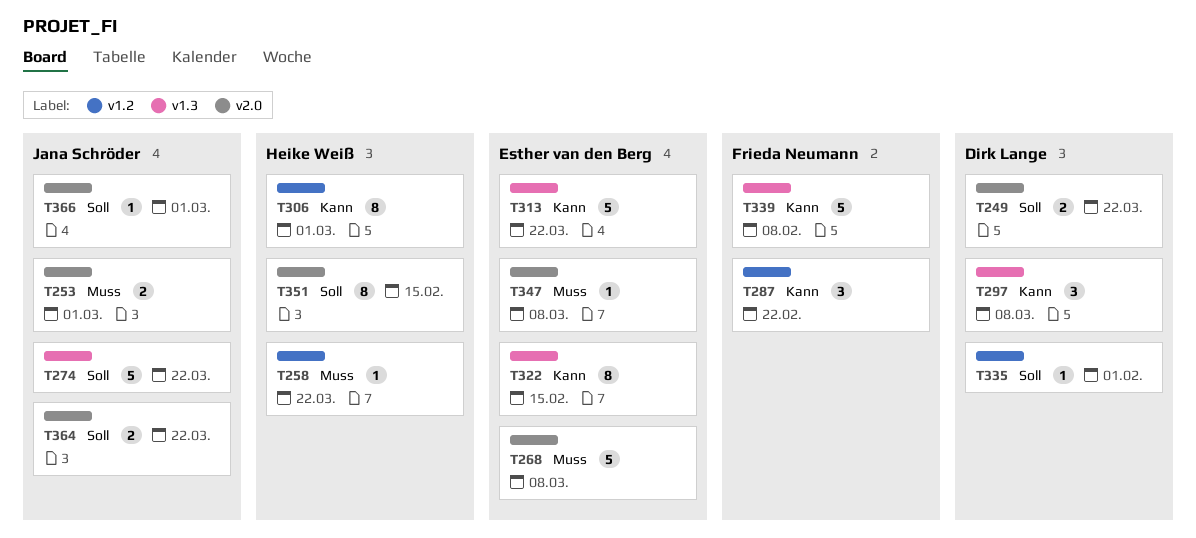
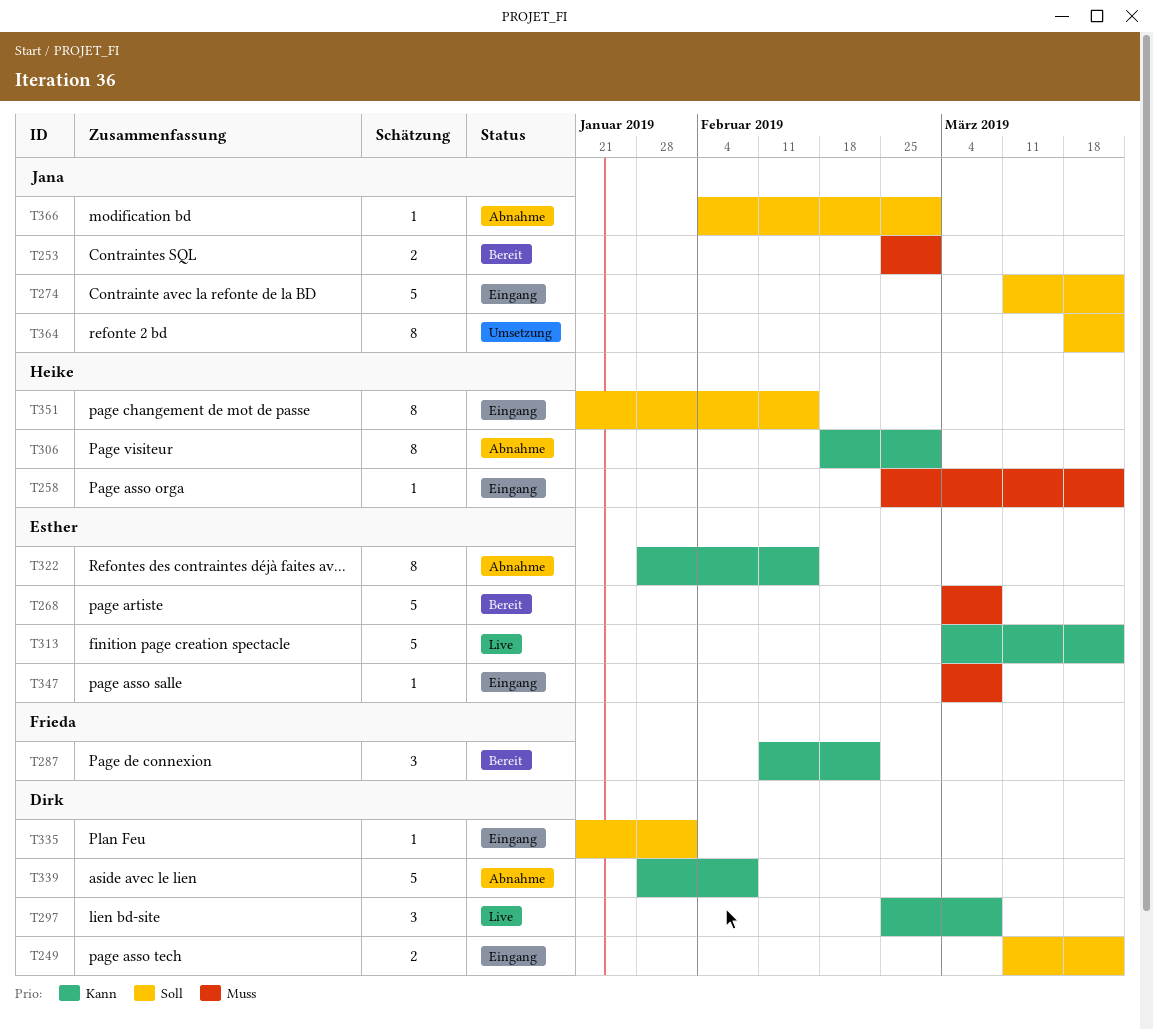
T339, owner: Frieda Neumann -> Dirk Lange
T364, estimate: 2 -> 8

